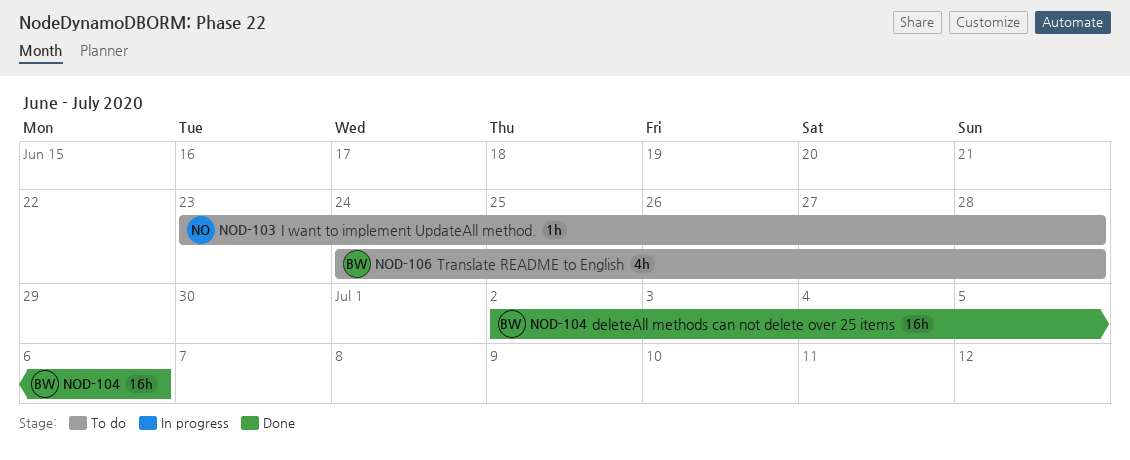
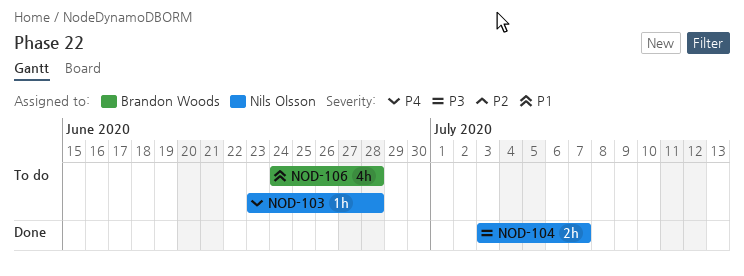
NOD-104, owner: Brandon Woods -> Nils Olsson
NOD-104, estimate: 16h -> 2h
NOD-104, start: Jul 2 -> Jul 3
NOD-104, due: Jul 6 -> Jul 7

